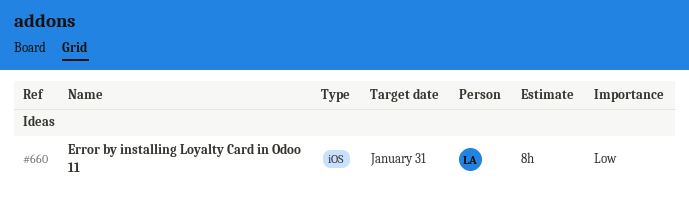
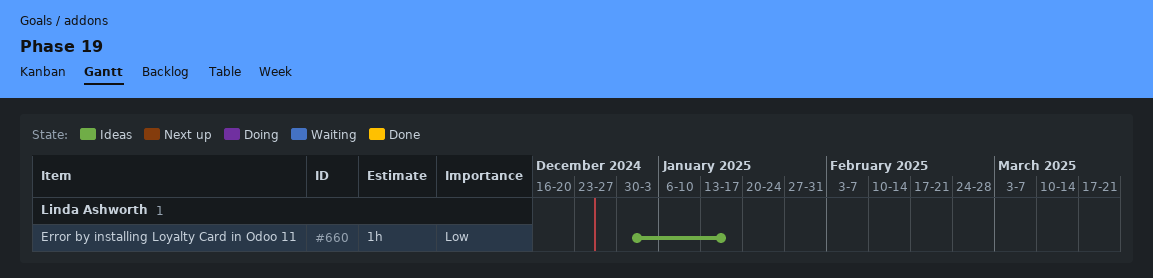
#660, estimate: 8h -> 1h
#660, due: Jan 31 -> Jan 17

